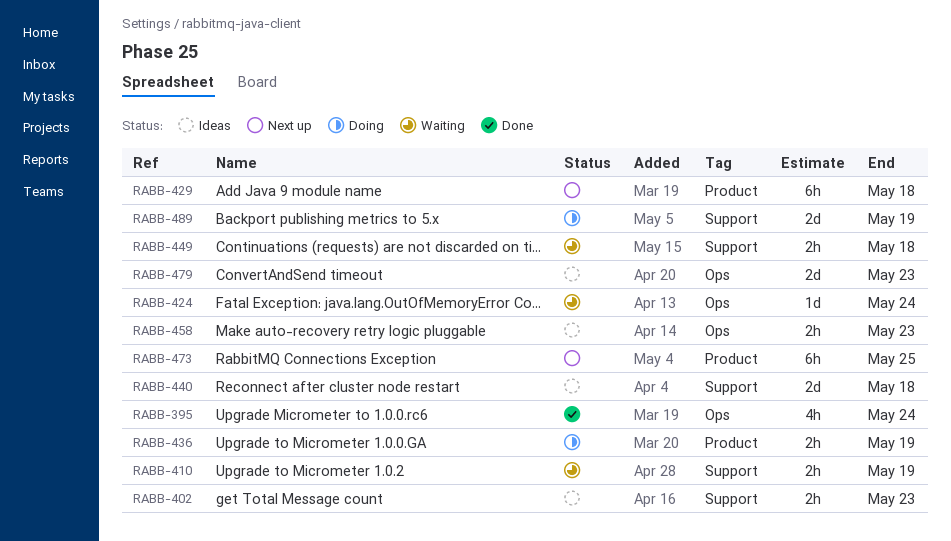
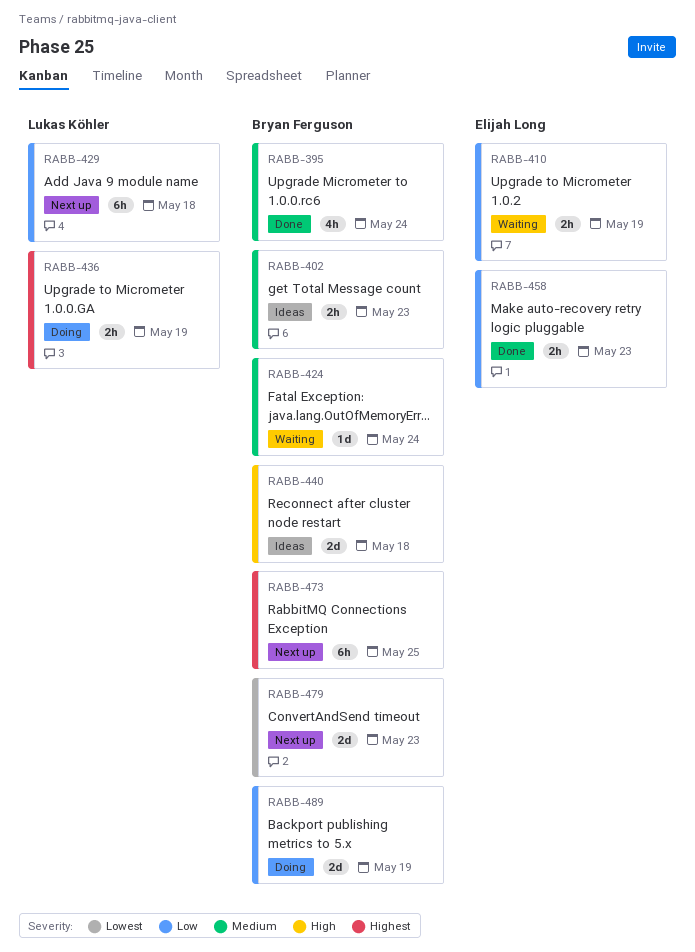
RABB-449: present -> none
RABB-458, status: Ideas -> Done
RABB-479, status: Ideas -> Next up

